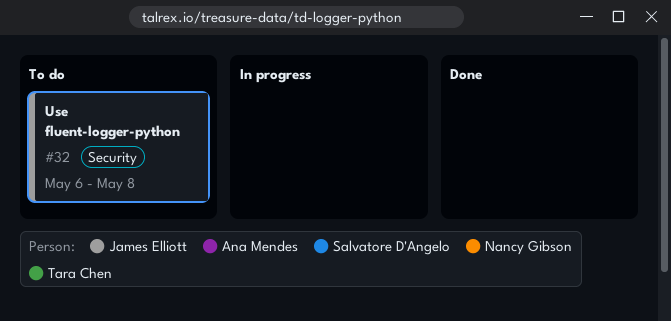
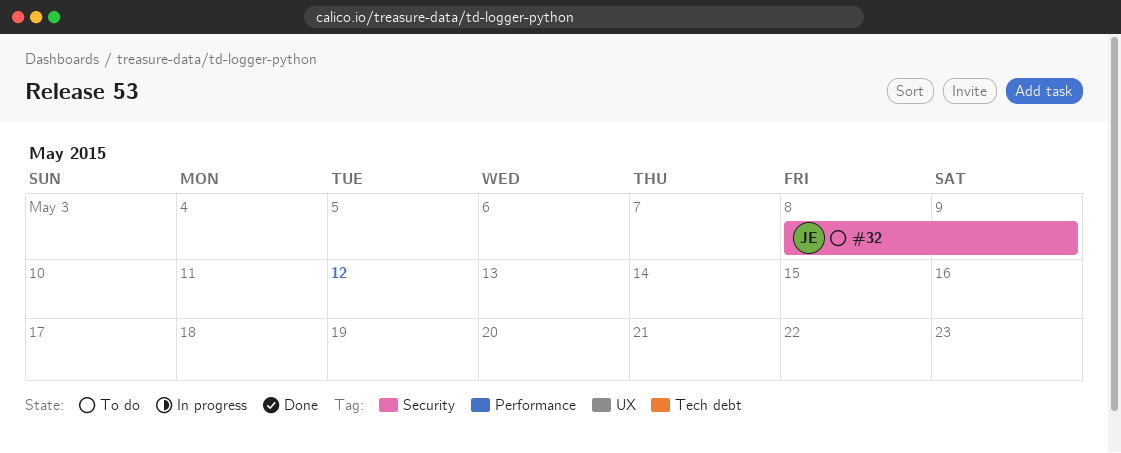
#32, start: May 6 -> May 8
#32, due: May 8 -> May 9

